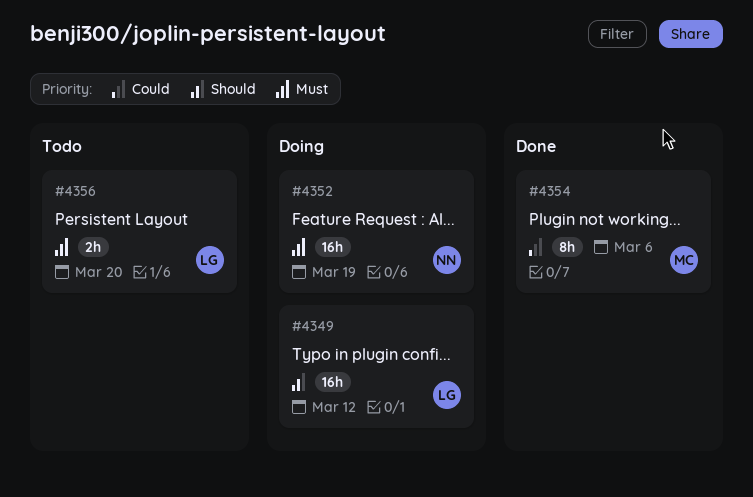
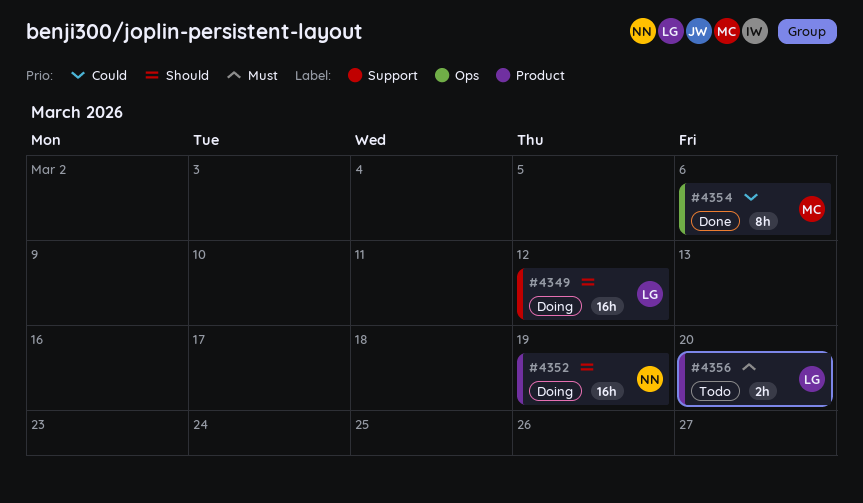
#4352, priority: Must -> Should

